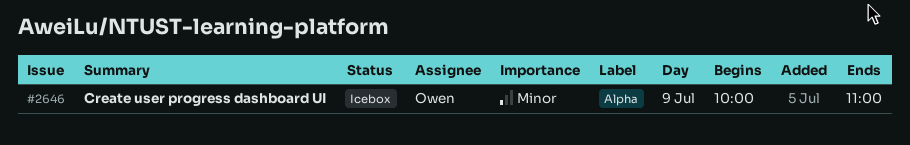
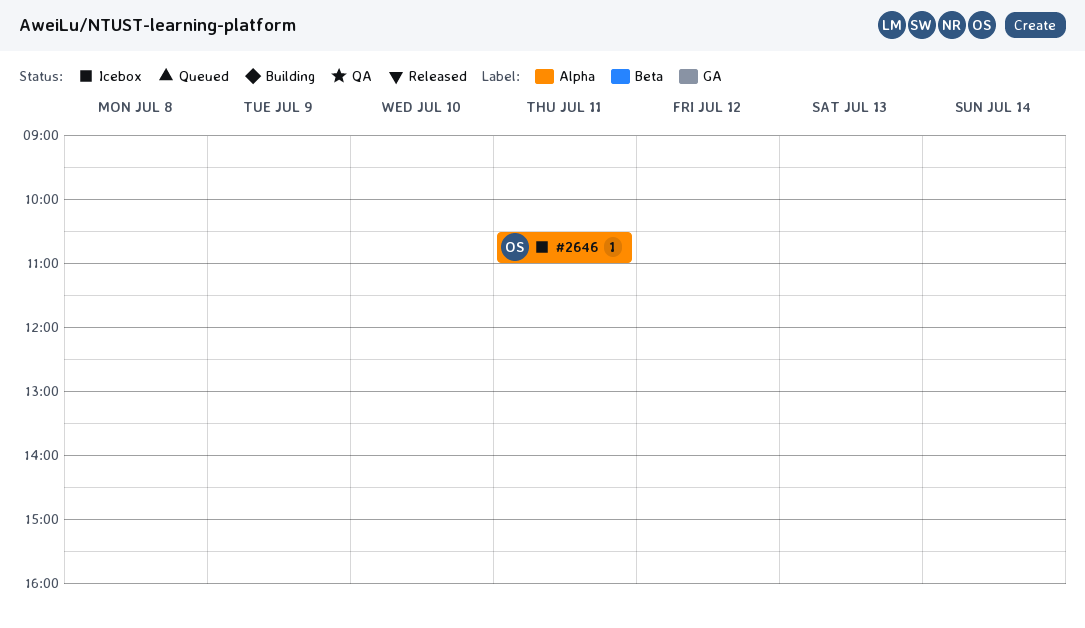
#2646, day: Jul 9 -> Jul 11
#2646, begins: 10:00 -> 10:30

